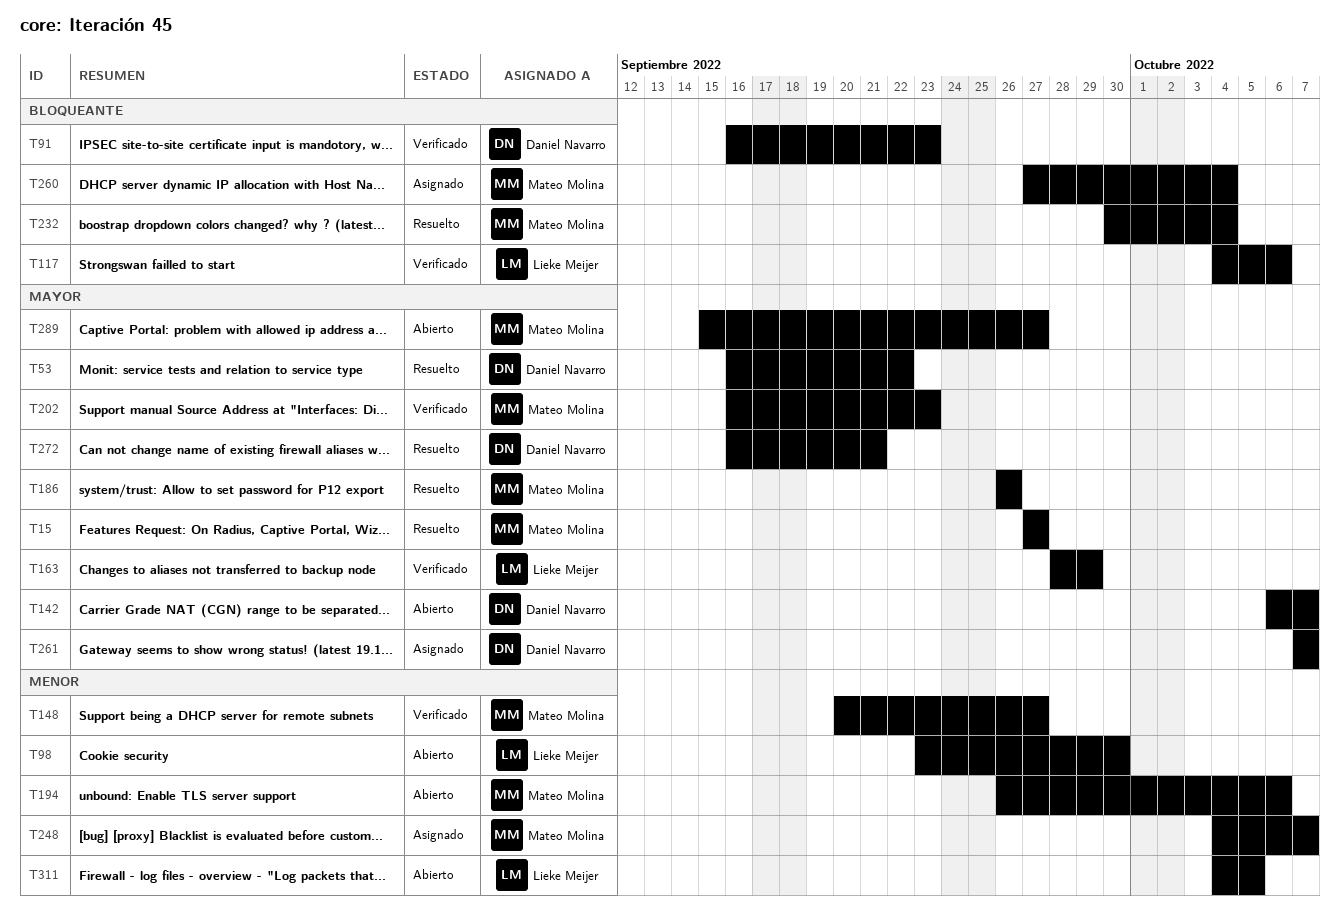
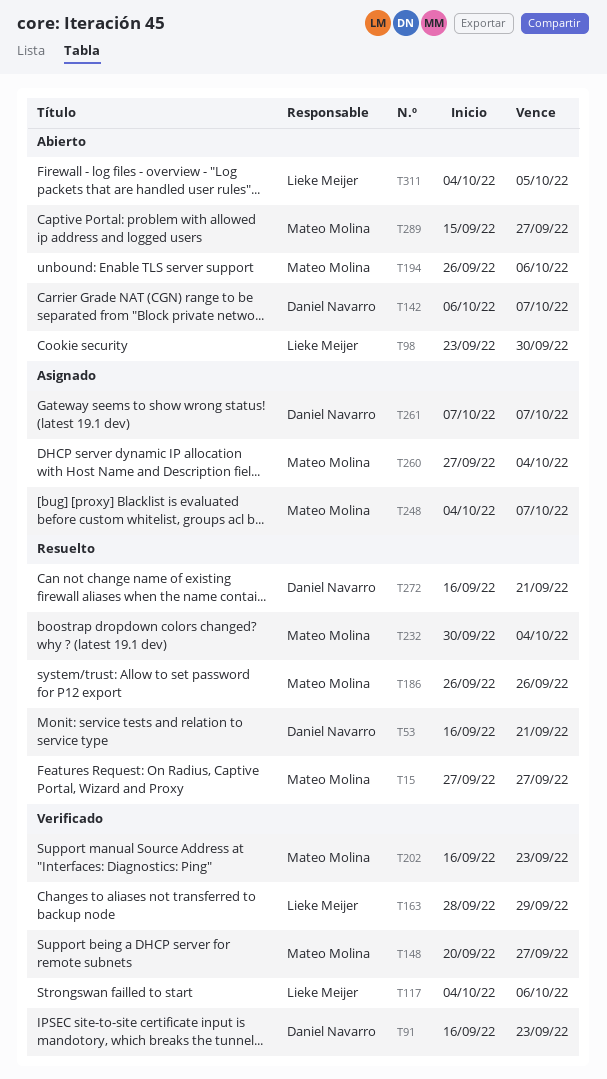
T53, due: Sep 22 -> Sep 21

